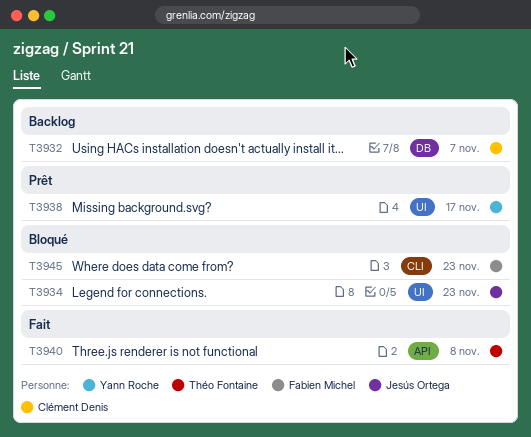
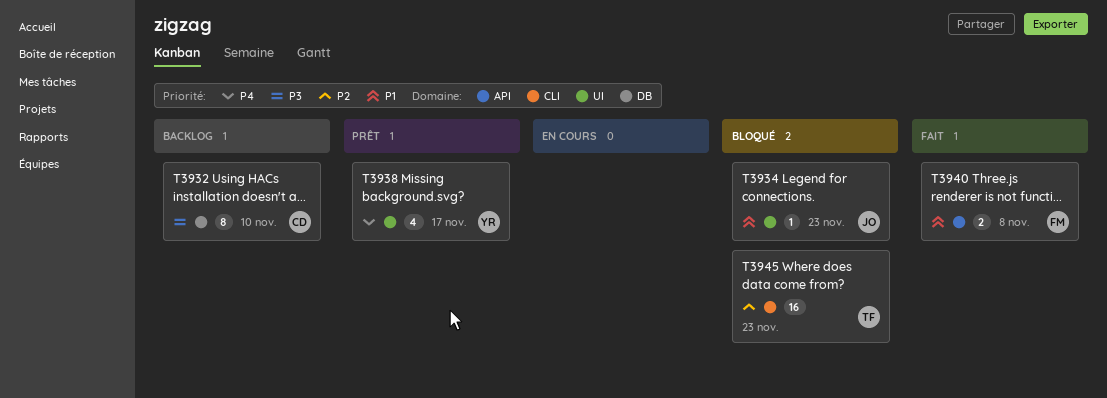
T3932, due: Nov 7 -> Nov 10
T3940, owner: Théo Fontaine -> Fabien Michel
T3945, owner: Fabien Michel -> Théo Fontaine

